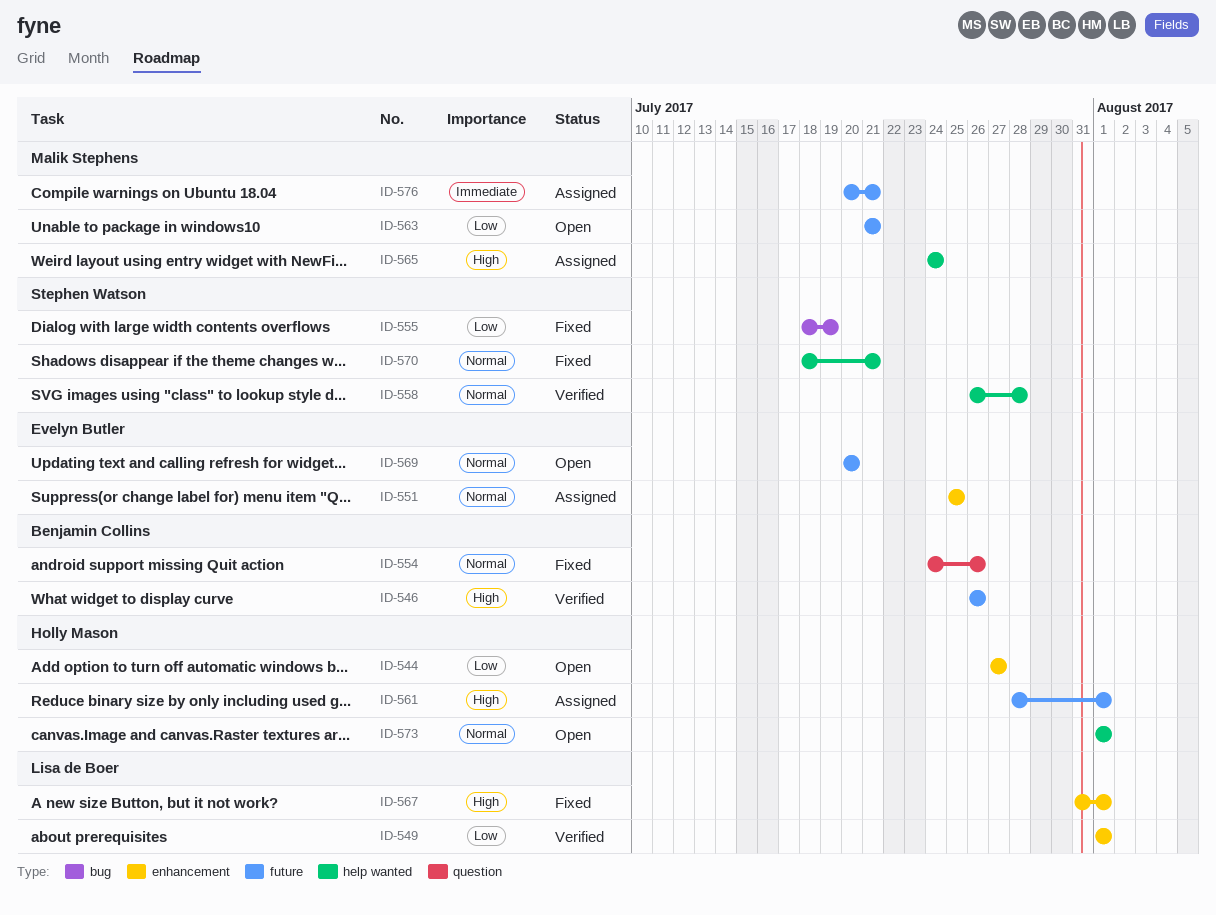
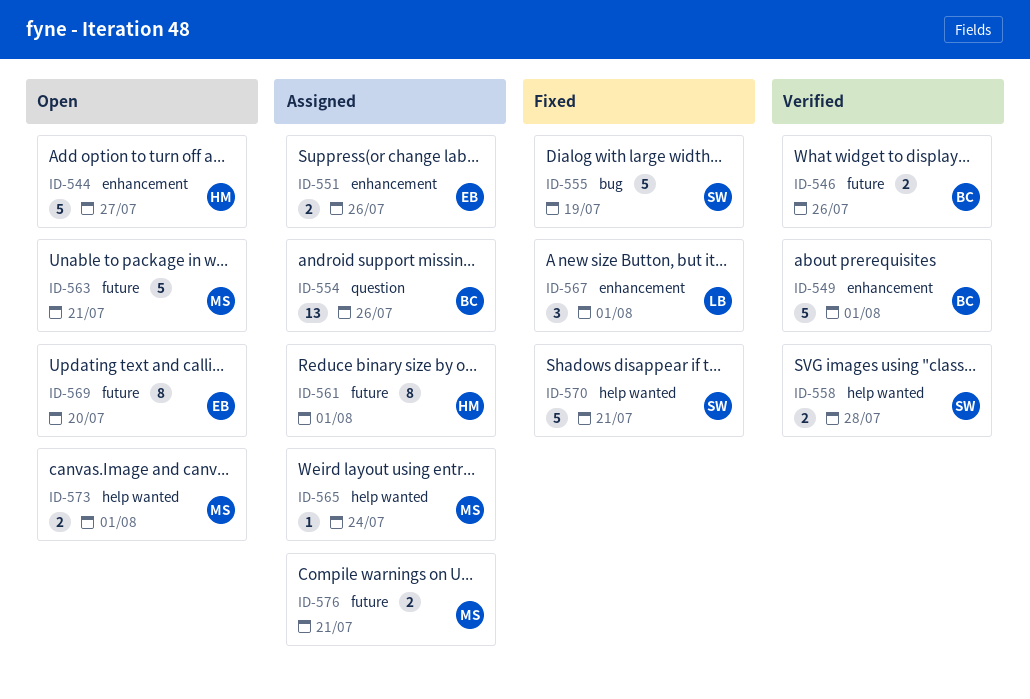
ID-549, owner: Lisa de Boer -> Benjamin Collins
ID-551, due: Jul 25 -> Jul 26
ID-554, status: Fixed -> Assigned
ID-573, owner: Holly Mason -> Malik Stephens

